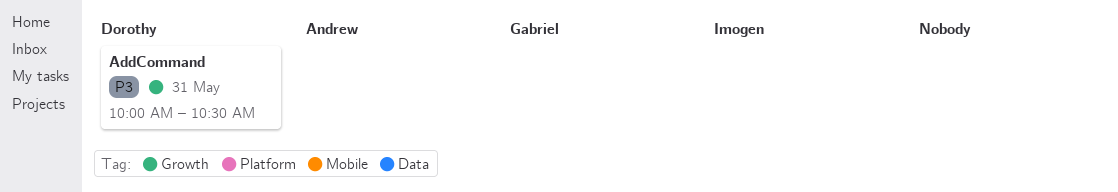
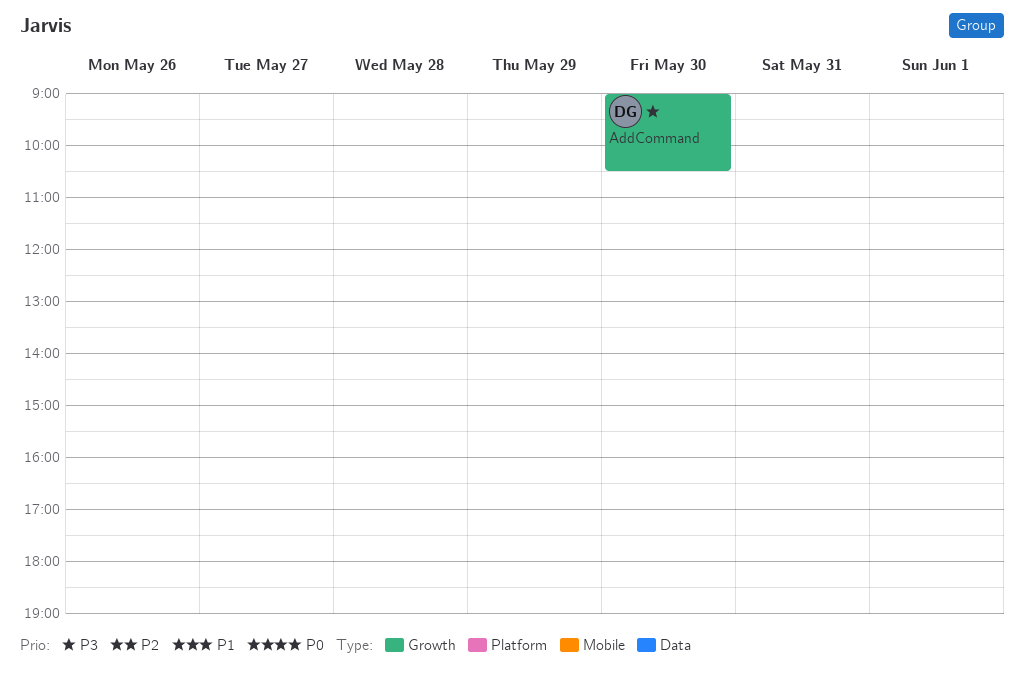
AddCommand, day: May 31 -> May 30
AddCommand, begins: 10:00 -> 09:00

